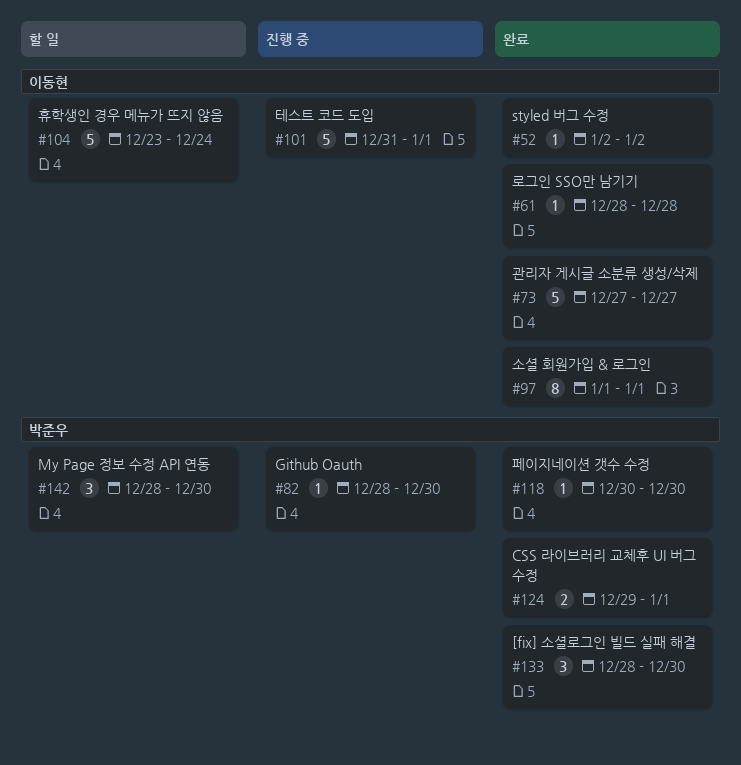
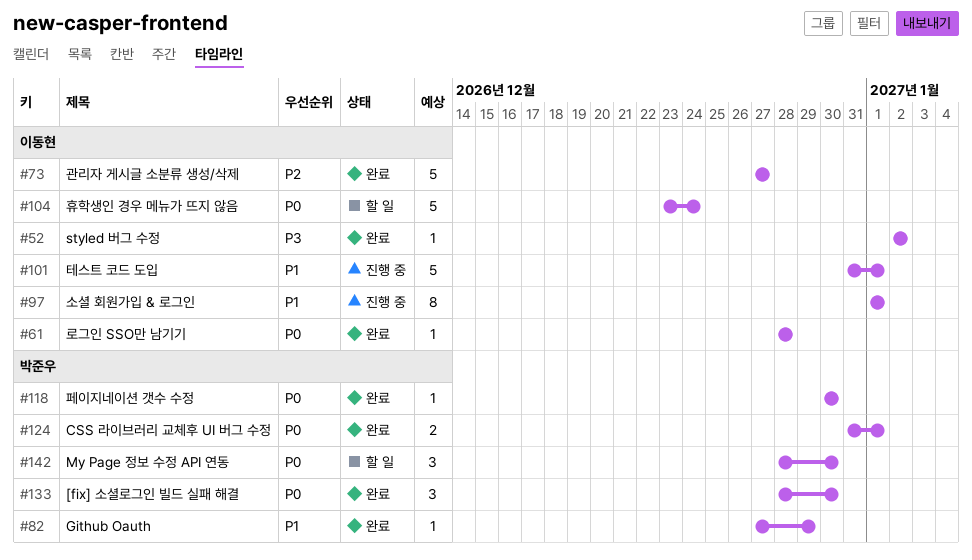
#82, status: 진행 중 -> 완료
#82, start: Dec 28 -> Dec 27
#82, due: Dec 30 -> Dec 29
#97, status: 완료 -> 진행 중
#124, start: Dec 29 -> Dec 31

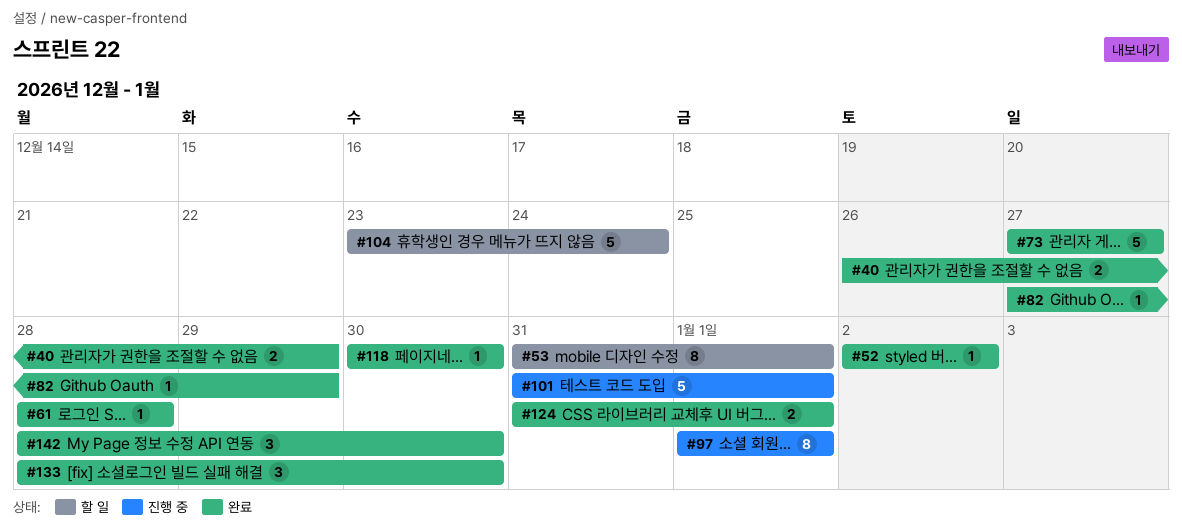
#40: none -> present
#53: none -> present
#142, status: 할 일 -> 완료

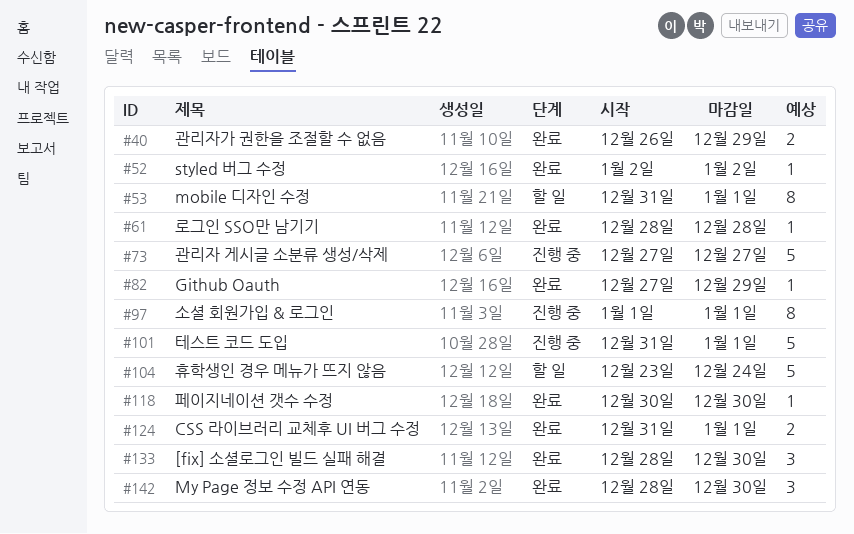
#73, status: 완료 -> 진행 중

